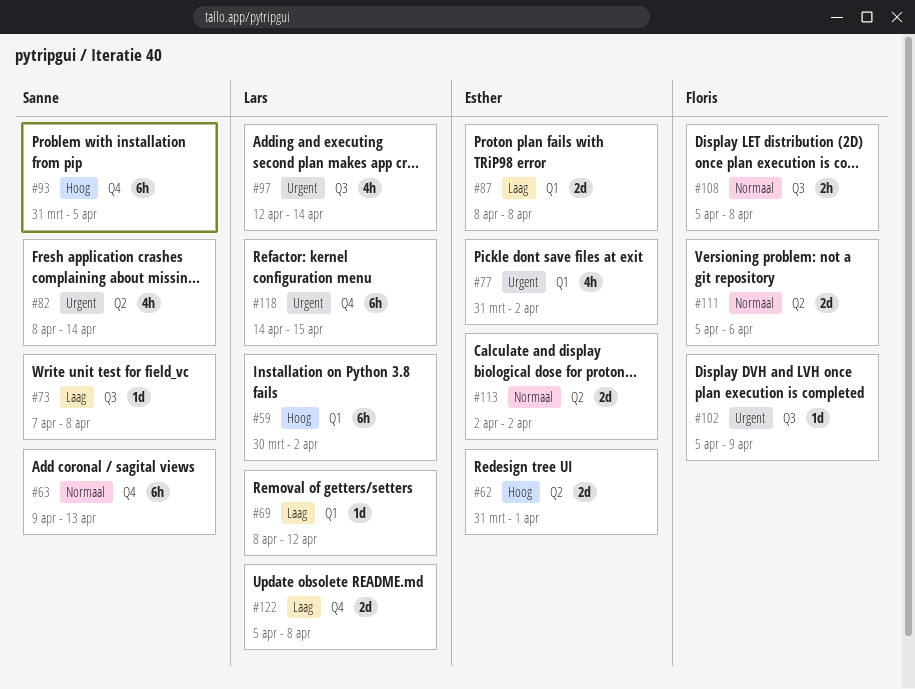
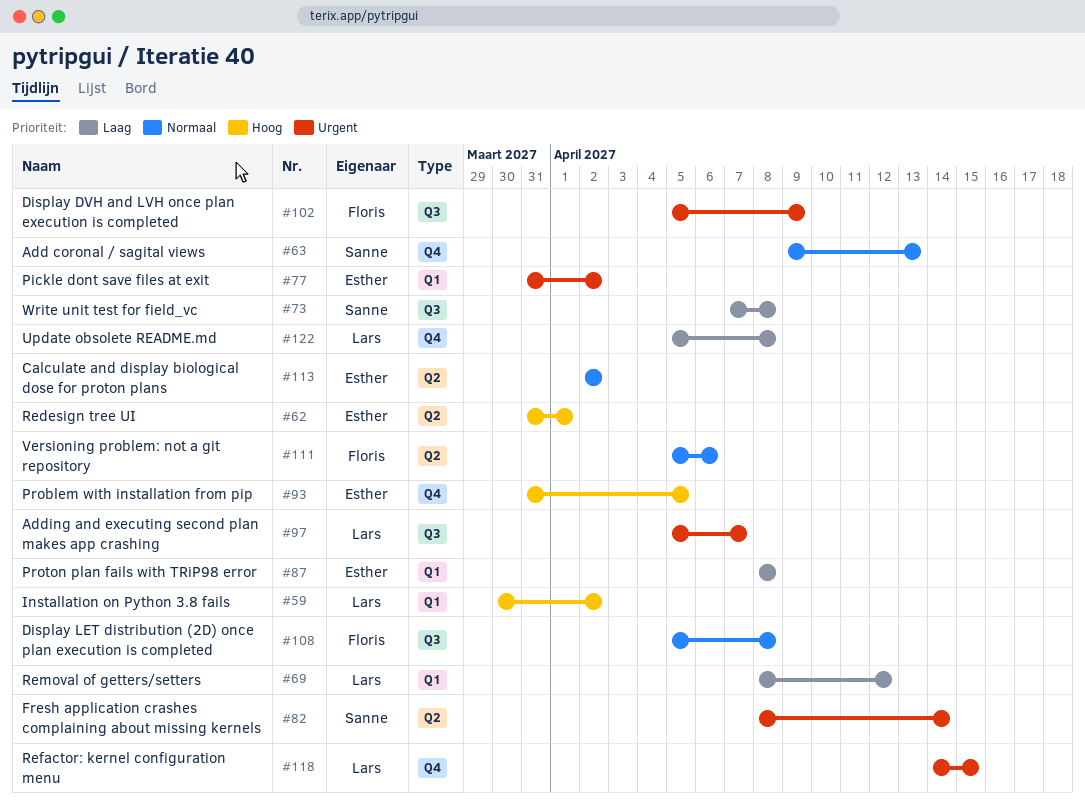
#93, owner: Sanne -> Esther
#97, start: Apr 12 -> Apr 5
#97, due: Apr 14 -> Apr 7

